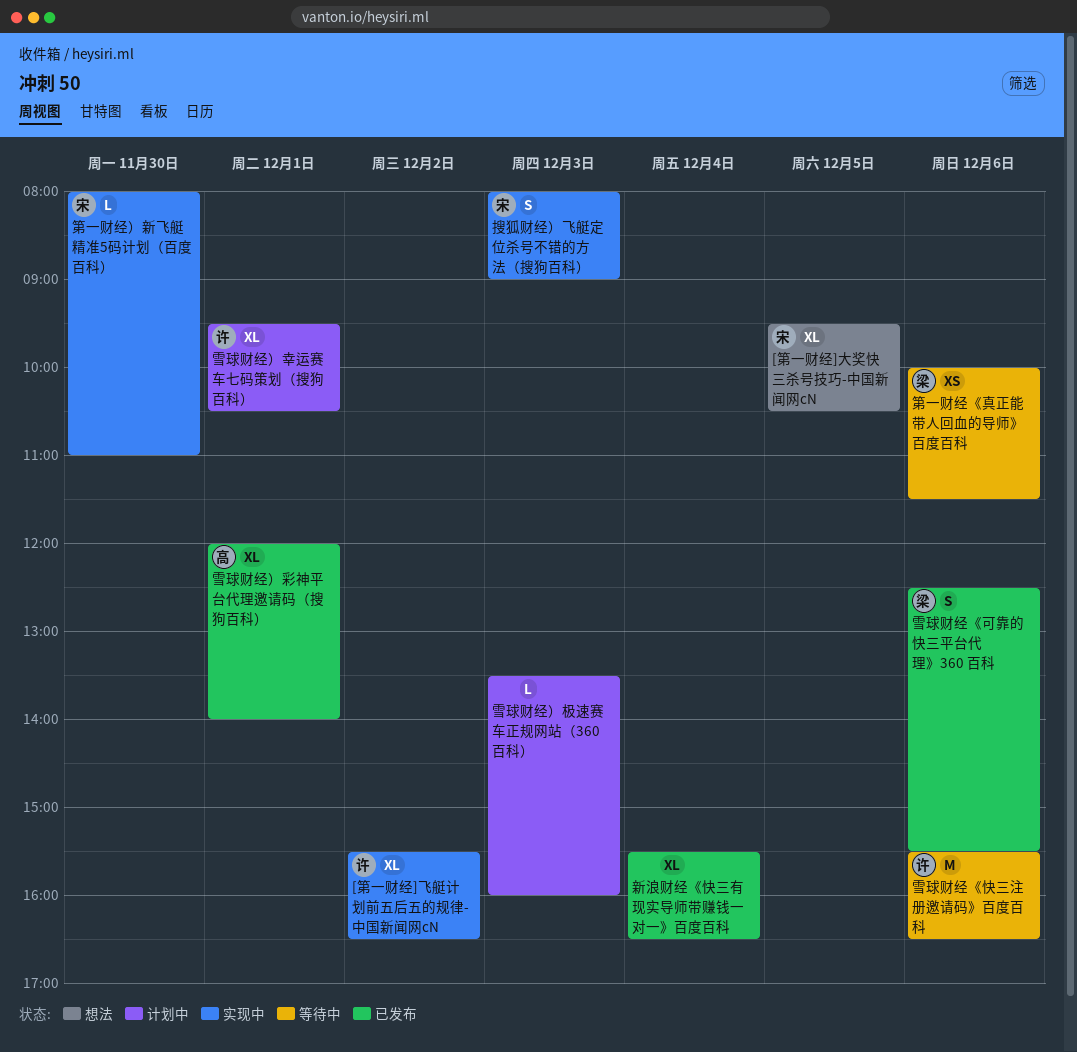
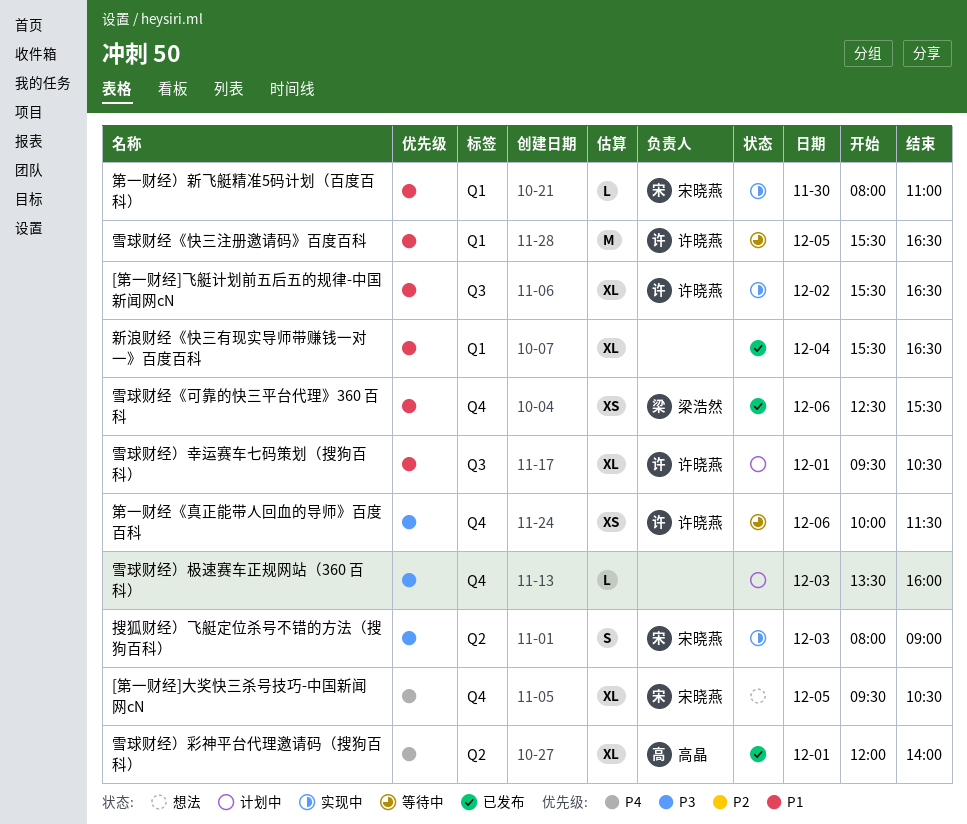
第一财经《真正能带人回血的导师》百度百科, owner: 梁浩然 -> 许晓燕
雪球财经《可靠的快三平台代理》360 百科, estimate: S -> XS
雪球财经《快三注册邀请码》百度百科, day: Dec 6 -> Dec 5

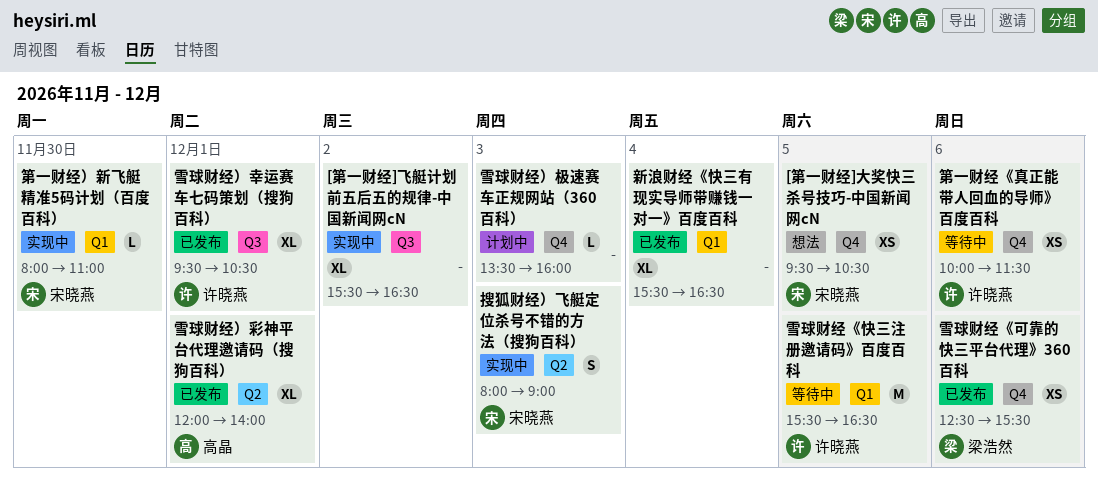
[第一财经]大奖快三杀号技巧-中国新闻网cN, estimate: XL -> XS
[第一财经]飞艇计划前五后五的规律-中国新闻网cN, owner: 许晓燕 -> none
雪球财经）幸运赛车七码策划（搜狗百科）, status: 计划中 -> 已发布

